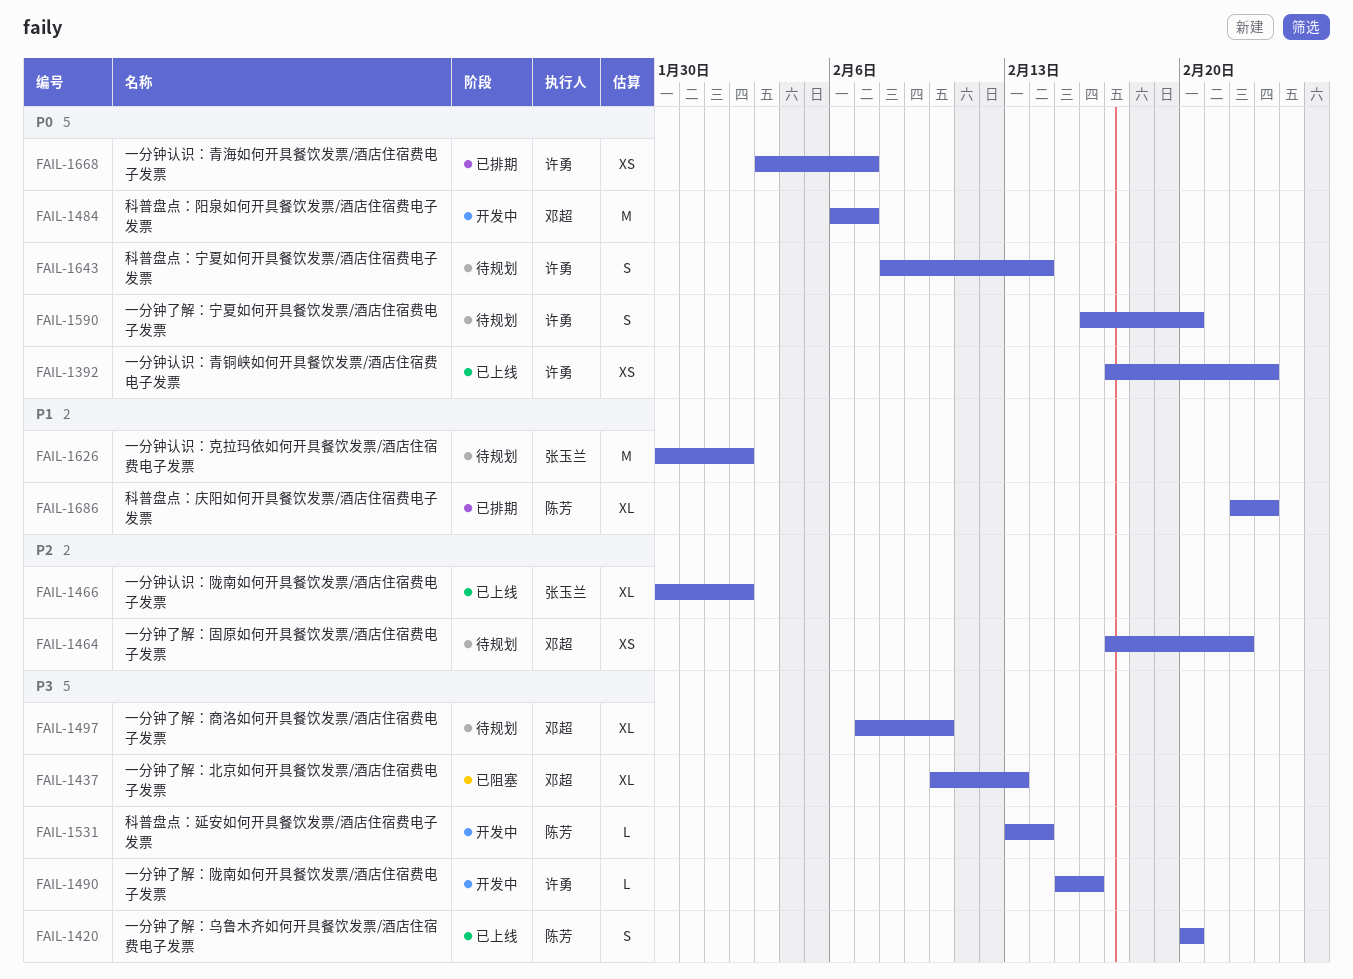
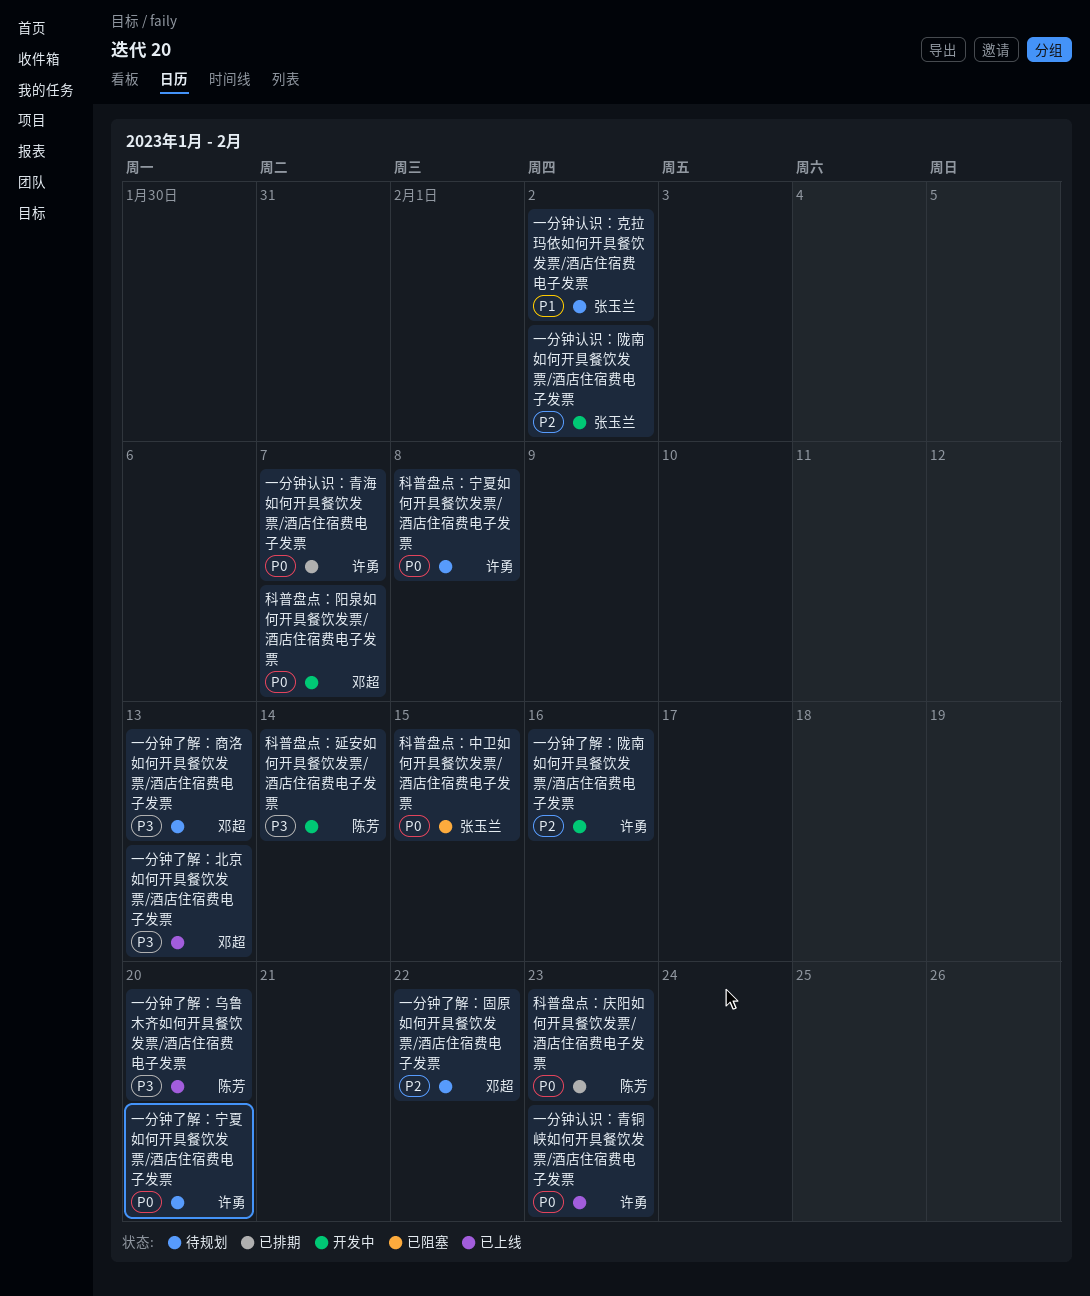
一分钟了解：北京如何开具餐饮发票/酒店住宿费电子发票, status: 已阻塞 -> 已上线
一分钟了解：商洛如何开具餐饮发票/酒店住宿费电子发票, due: Feb 10 -> Feb 13
一分钟了解：陇南如何开具餐饮发票/酒店住宿费电子发票, priority: P3 -> P2
一分钟认识：陇南如何开具餐饮发票/酒店住宿费电子发票, status: 已上线 -> 开发中
科普盘点：中卫如何开具餐饮发票/酒店住宿费电子发票: none -> present
科普盘点：宁夏如何开具餐饮发票/酒店住宿费电子发票, due: Feb 14 -> Feb 8
科普盘点：庆阳如何开具餐饮发票/酒店住宿费电子发票, priority: P1 -> P0

